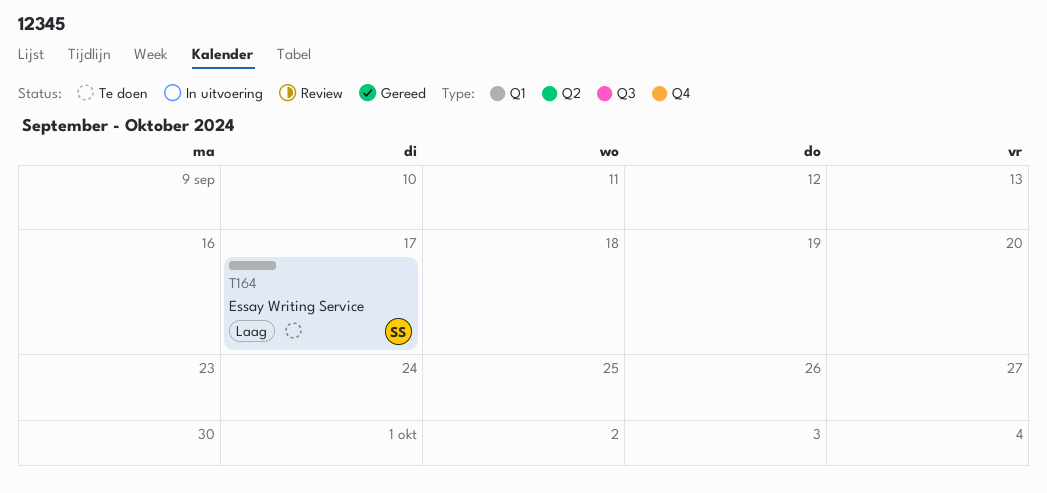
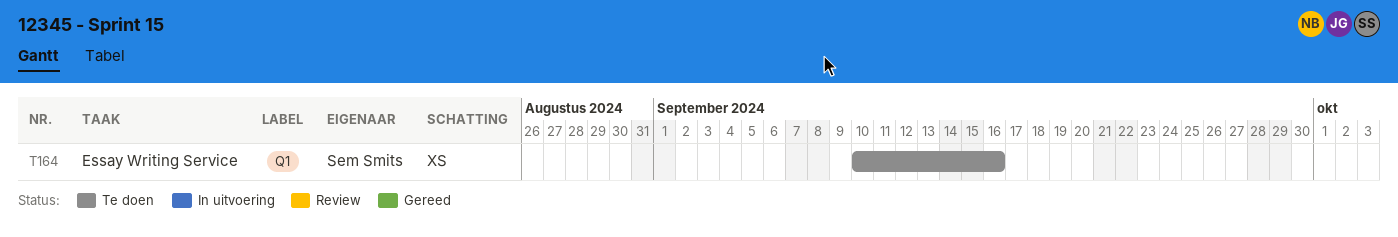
T164, due: Sep 17 -> Sep 16

